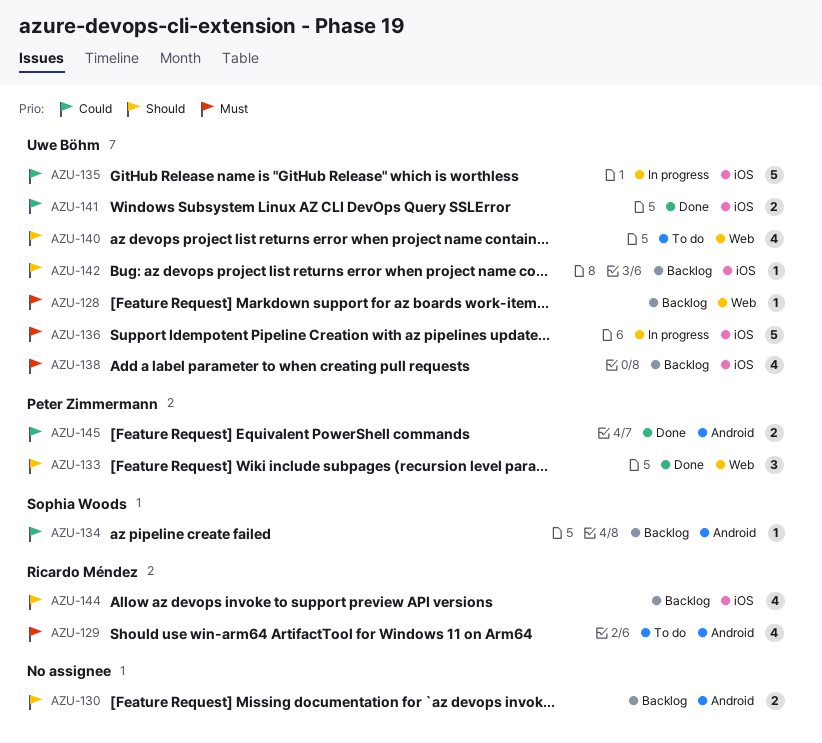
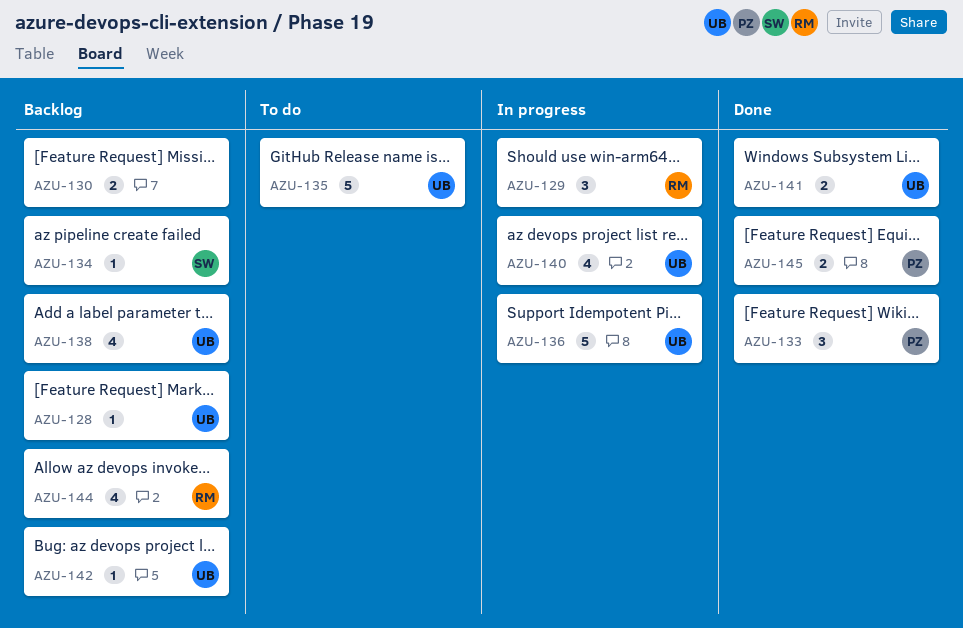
AZU-129, status: To do -> In progress
AZU-129, estimate: 4 -> 3
AZU-135, status: In progress -> To do
AZU-140, status: To do -> In progress

